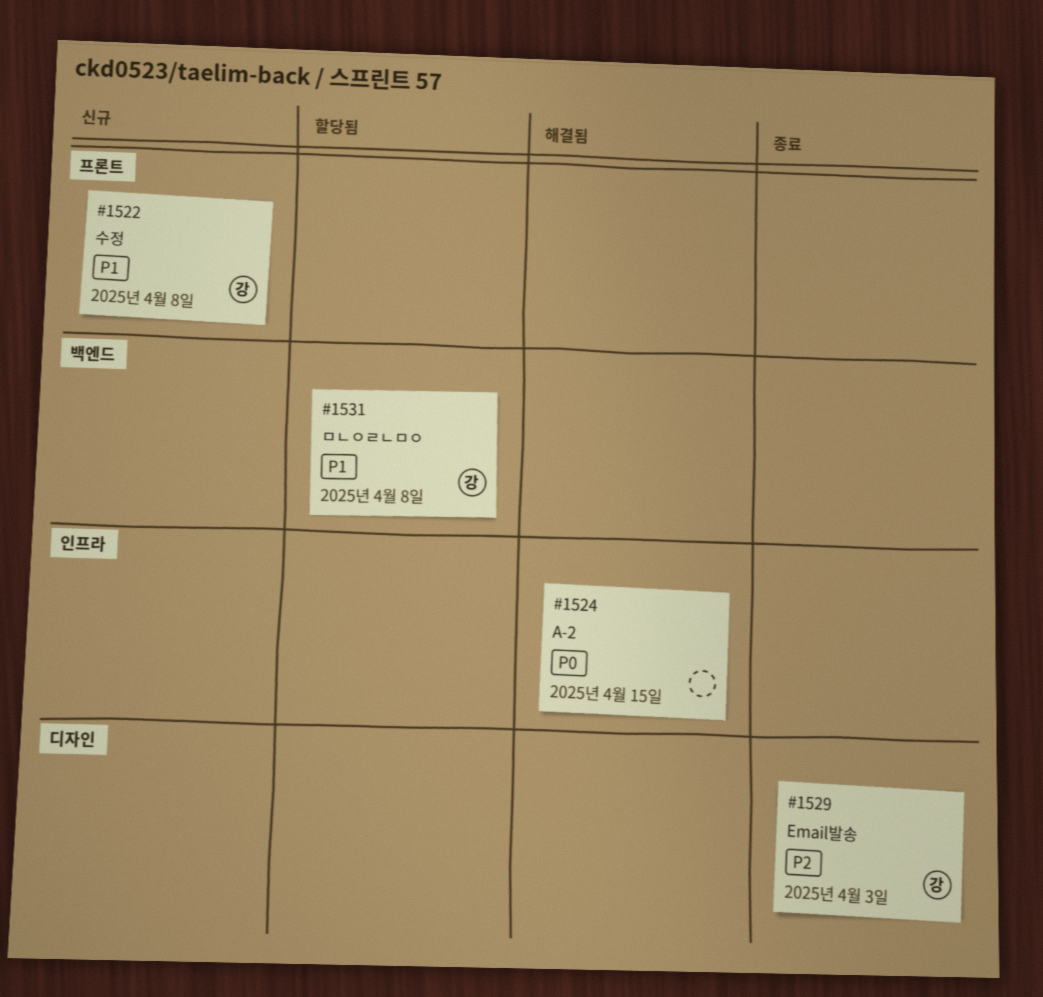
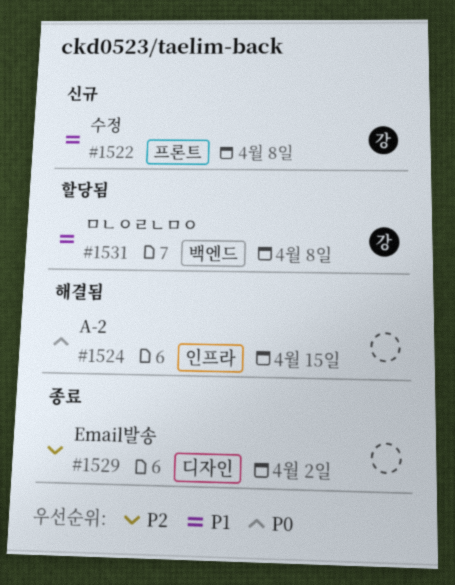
#1529, owner: 강 -> none
#1529, due: Apr 3 -> Apr 2

